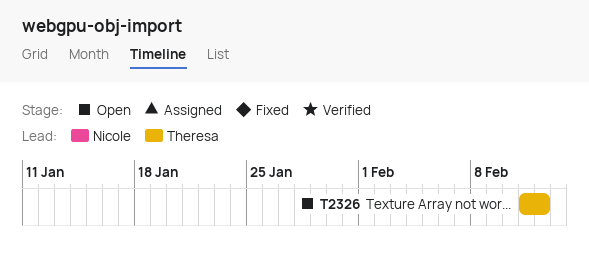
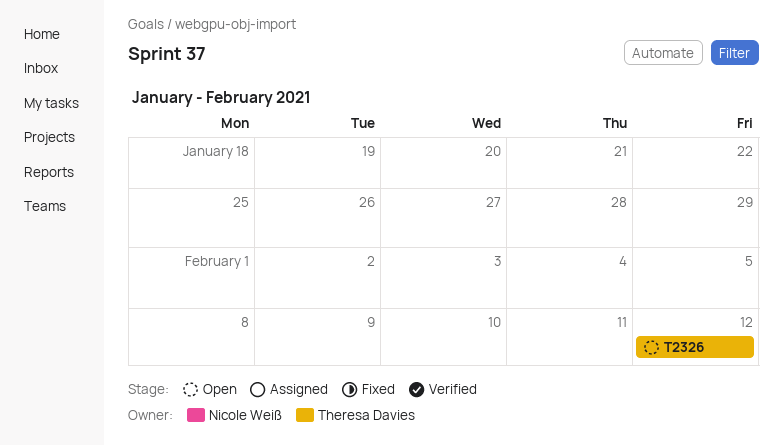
T2326, start: Feb 11 -> Feb 12

